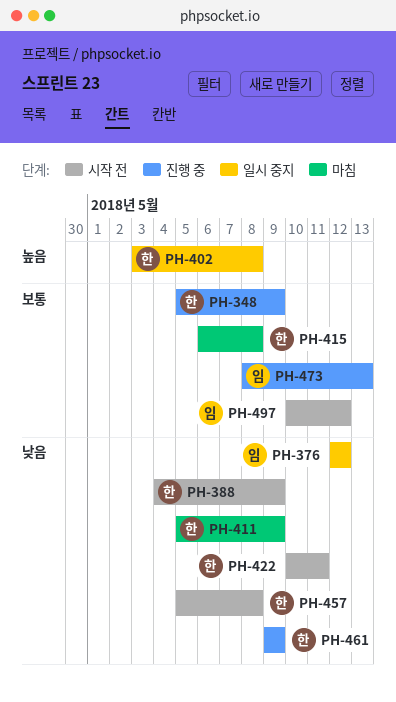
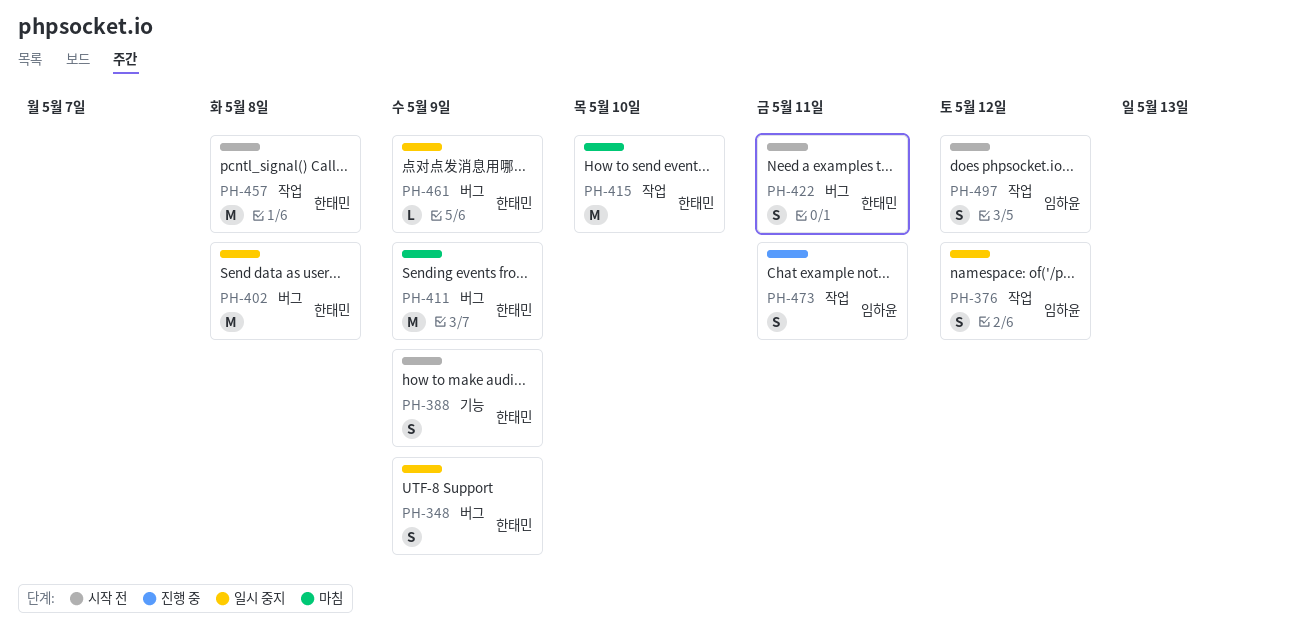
PH-348, status: 진행 중 -> 일시 중지
PH-415, due: May 8 -> May 10
PH-461, status: 진행 중 -> 일시 중지
PH-473, due: May 13 -> May 11

